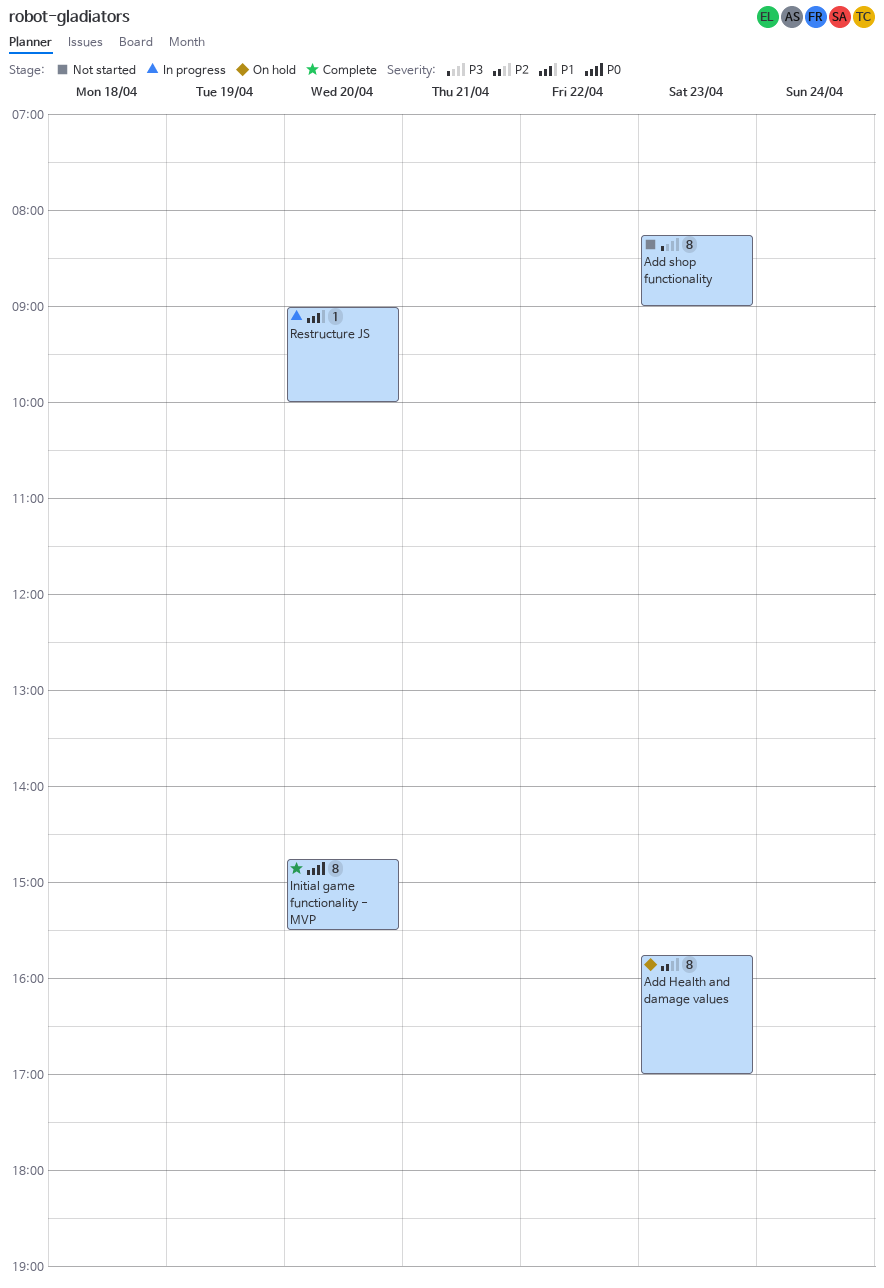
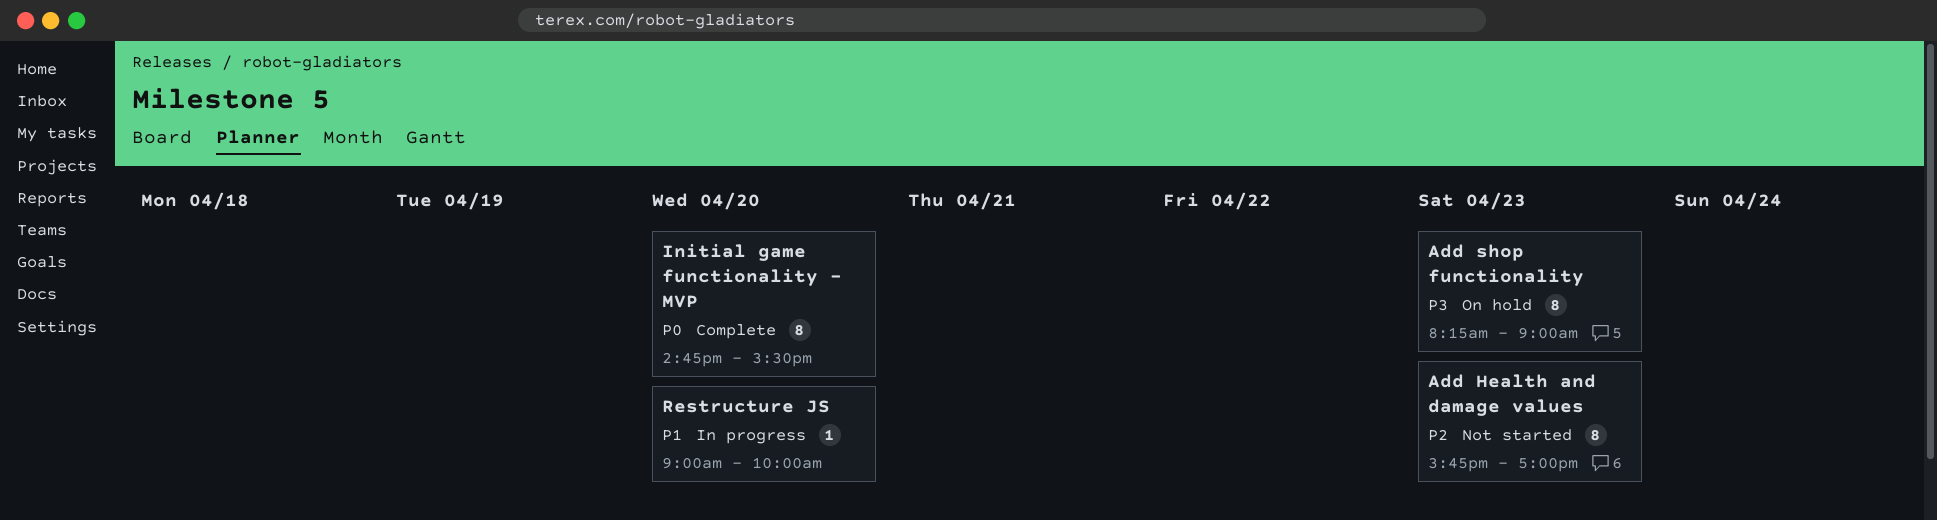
Add Health and damage values, status: On hold -> Not started
Add shop functionality, status: Not started -> On hold

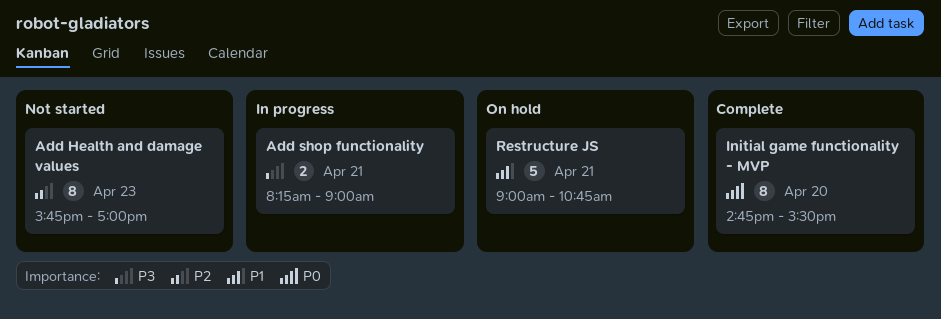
Add shop functionality, status: On hold -> In progress
Add shop functionality, estimate: 8 -> 2
Add shop functionality, day: Apr 23 -> Apr 21
Restructure JS, status: In progress -> On hold
Restructure JS, estimate: 1 -> 5
Restructure JS, day: Apr 20 -> Apr 21
Restructure JS, ends: 10:00 -> 10:45

